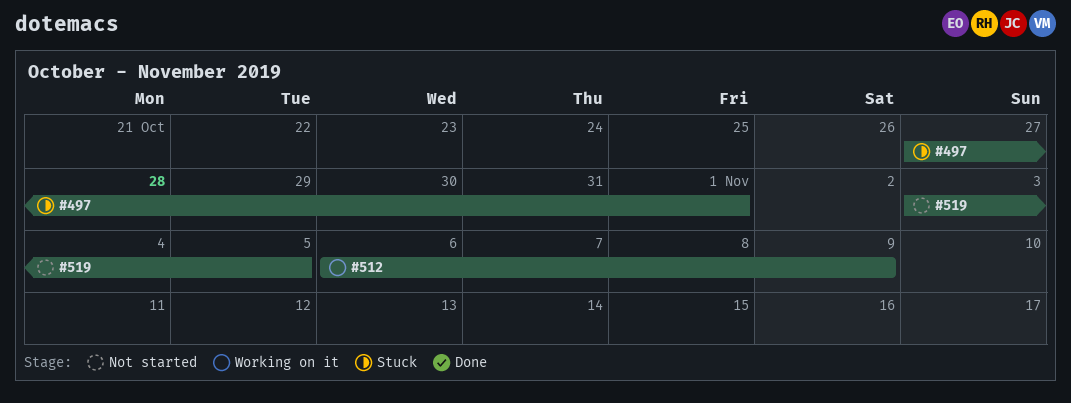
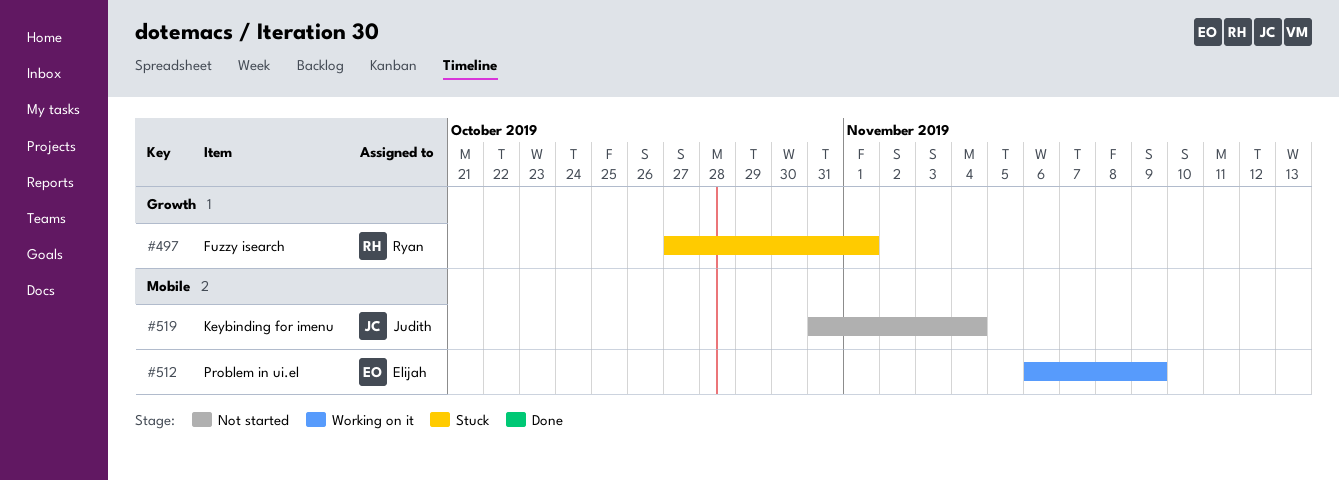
#519, start: Nov 3 -> Oct 31
#519, due: Nov 5 -> Nov 4

